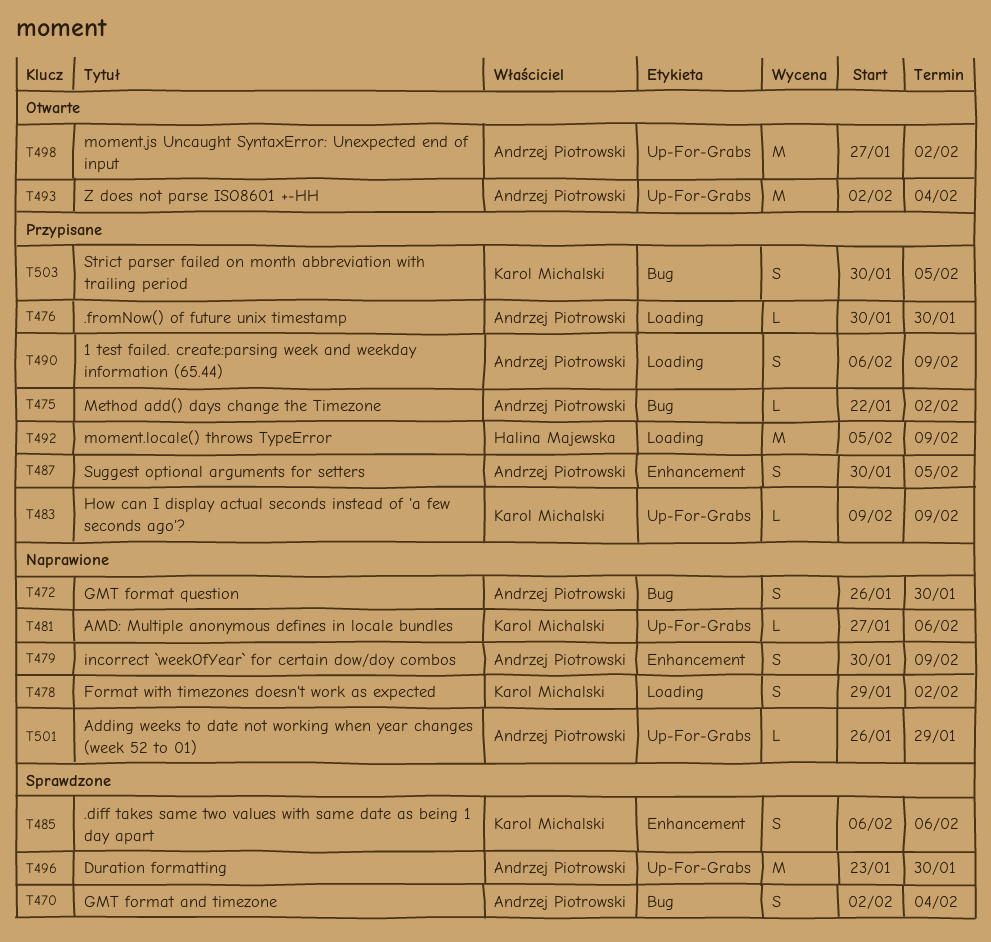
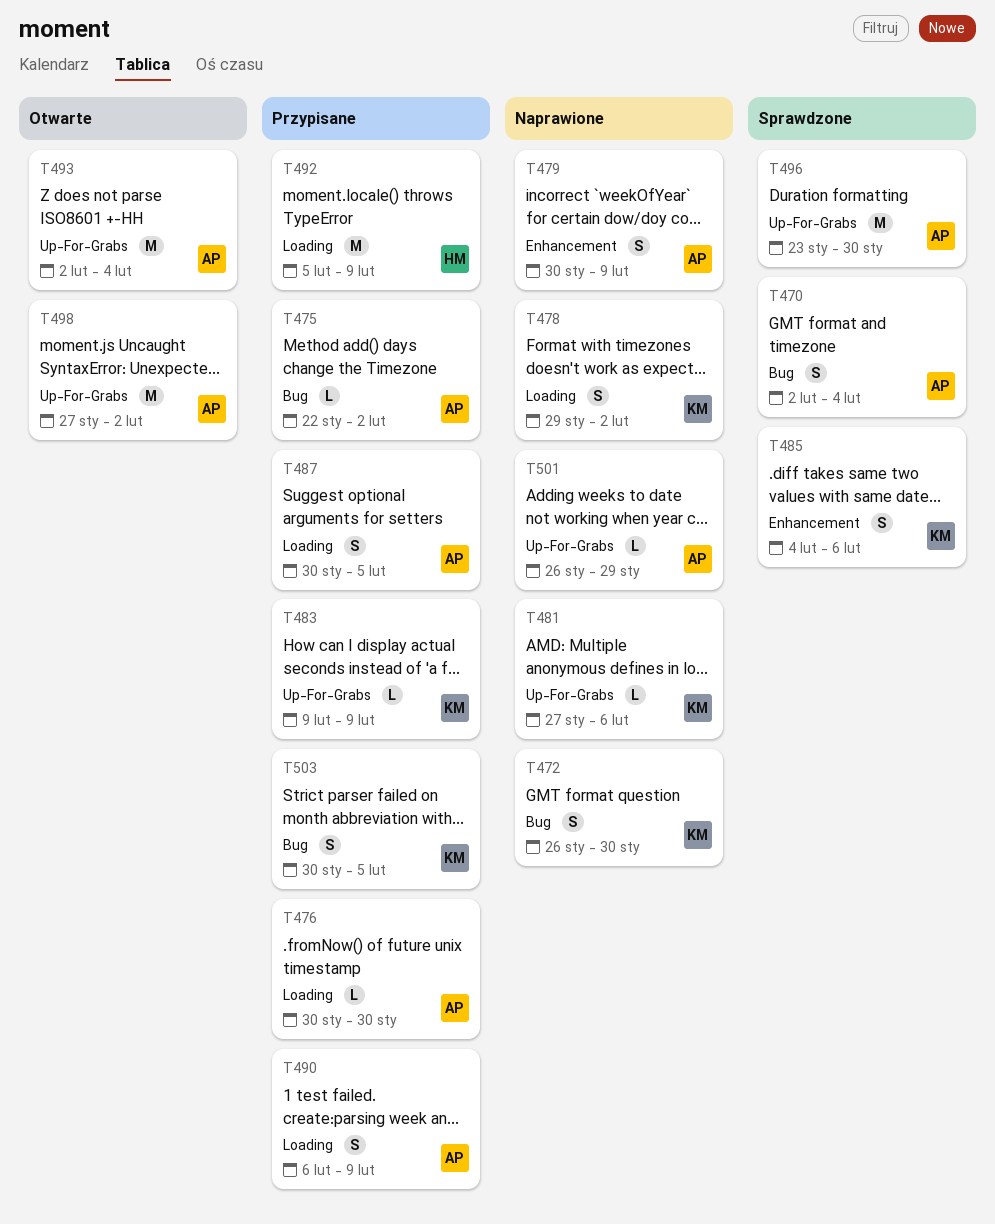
T472, owner: Andrzej Piotrowski -> Karol Michalski
T485, start: Feb 6 -> Feb 4
T487, label: Enhancement -> Loading

